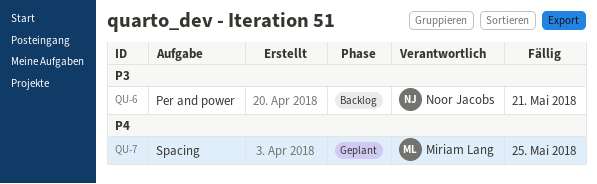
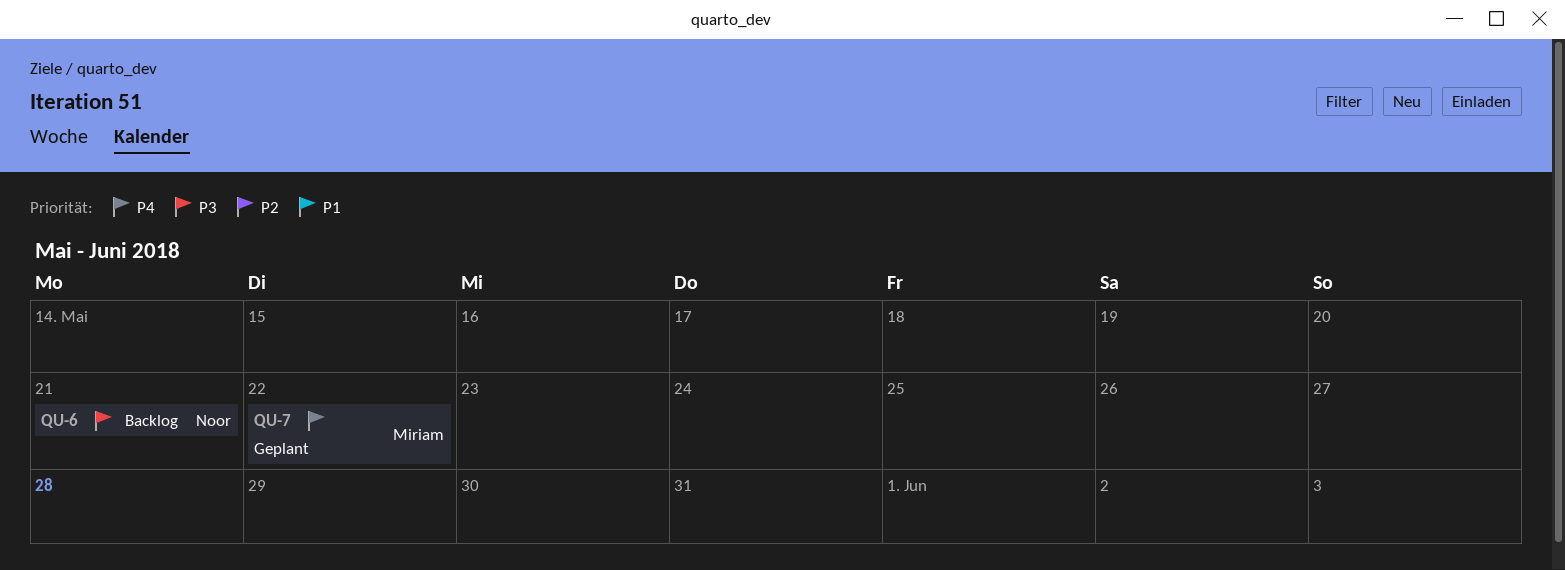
QU-7, due: May 25 -> May 22

